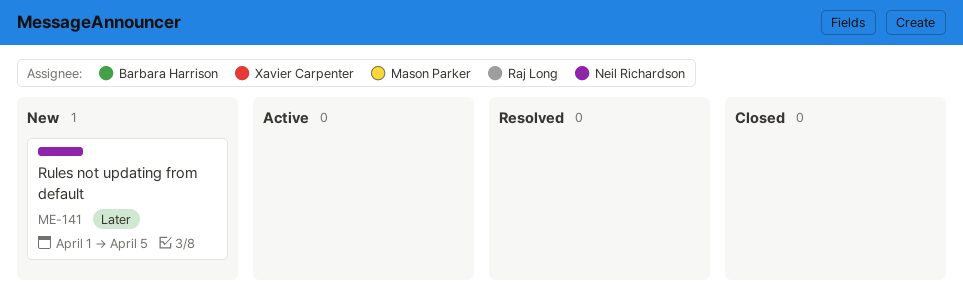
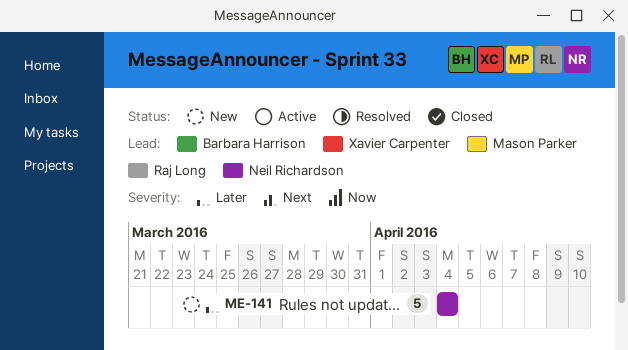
ME-141, start: Apr 1 -> Apr 4
ME-141, due: Apr 5 -> Apr 4

